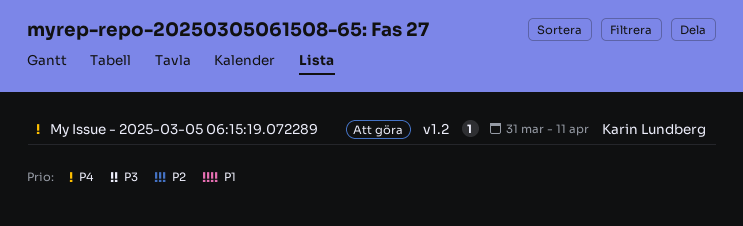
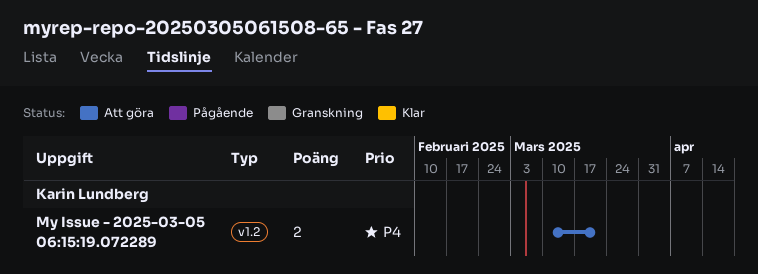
My Issue - 2025-03-05 06:15:19.072289, estimate: 1 -> 2
My Issue - 2025-03-05 06:15:19.072289, start: Mar 31 -> Mar 10
My Issue - 2025-03-05 06:15:19.072289, due: Apr 11 -> Mar 21

